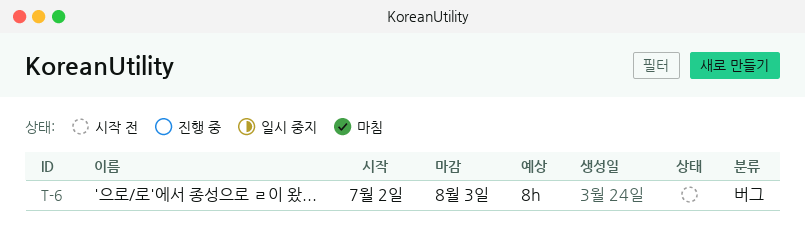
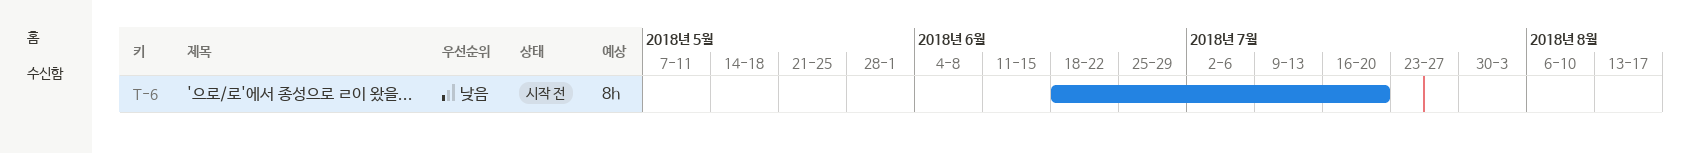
T-6, start: Jul 2 -> Jun 18
T-6, due: Aug 3 -> Jul 20

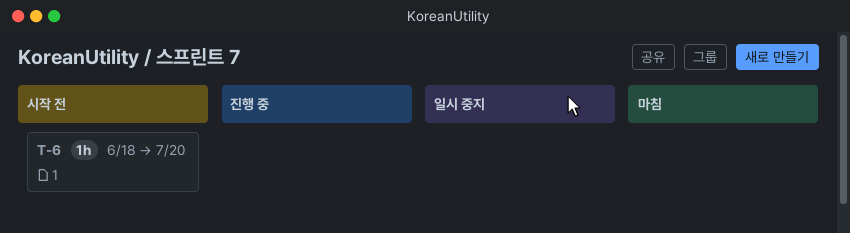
T-6, estimate: 8h -> 1h

